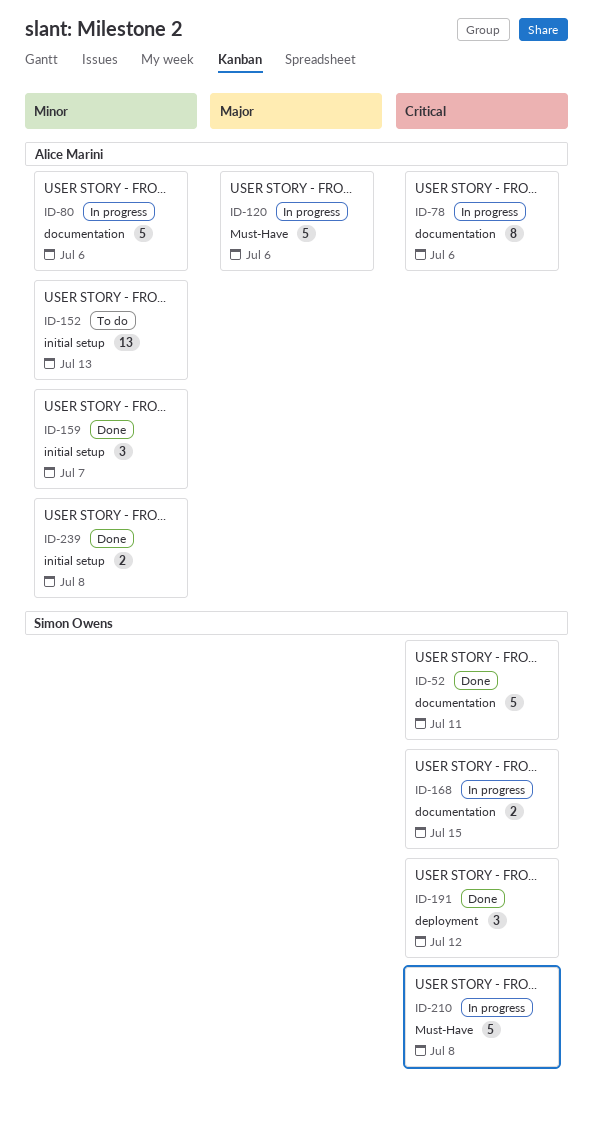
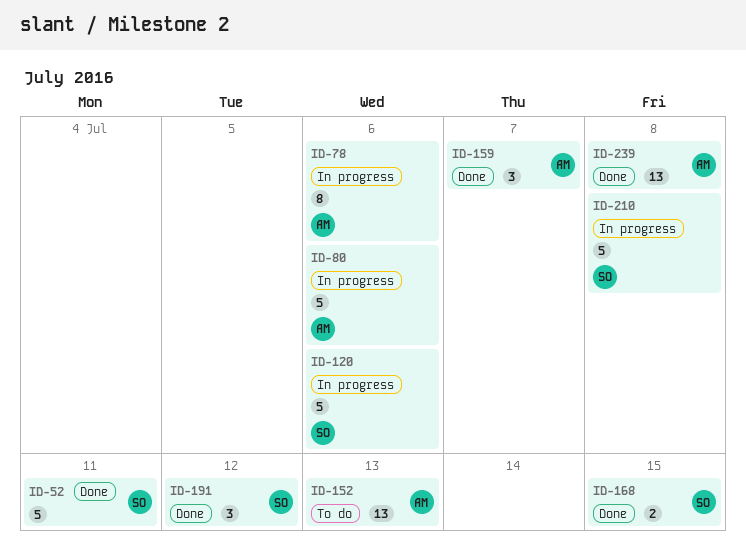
ID-120, owner: Alice Marini -> Simon Owens
ID-168, status: In progress -> Done
ID-239, estimate: 2 -> 13

